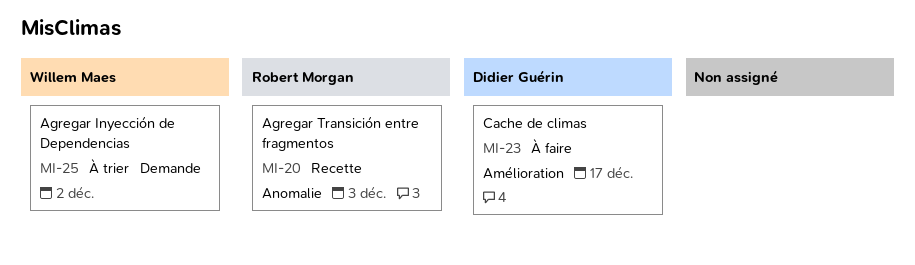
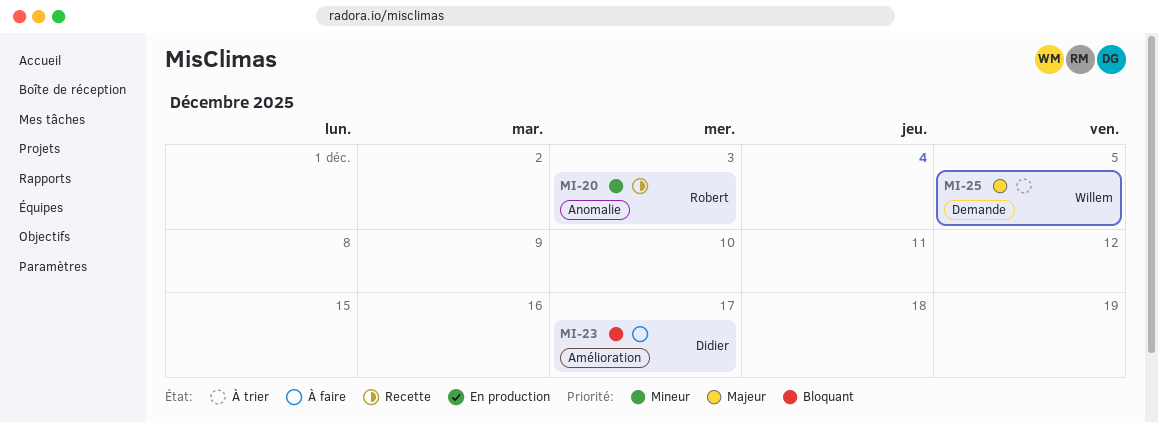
MI-25, due: Dec 2 -> Dec 5

